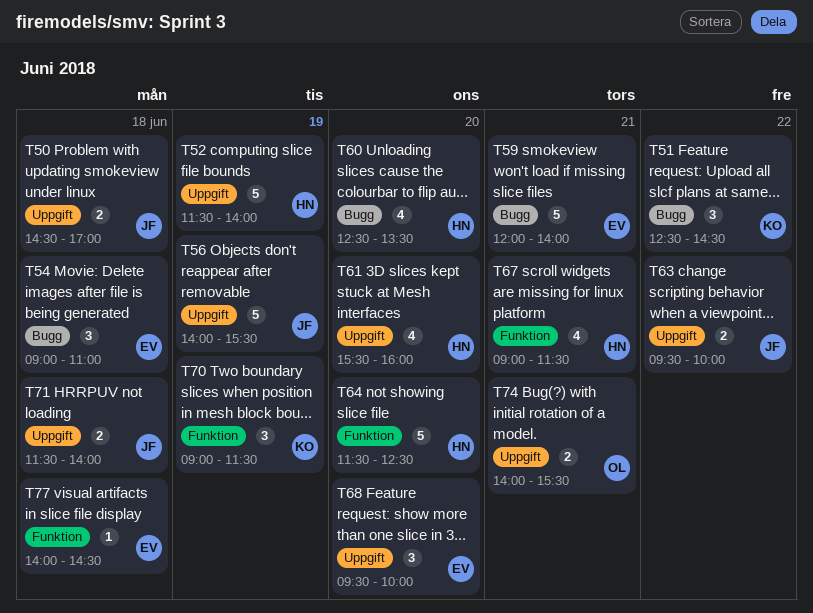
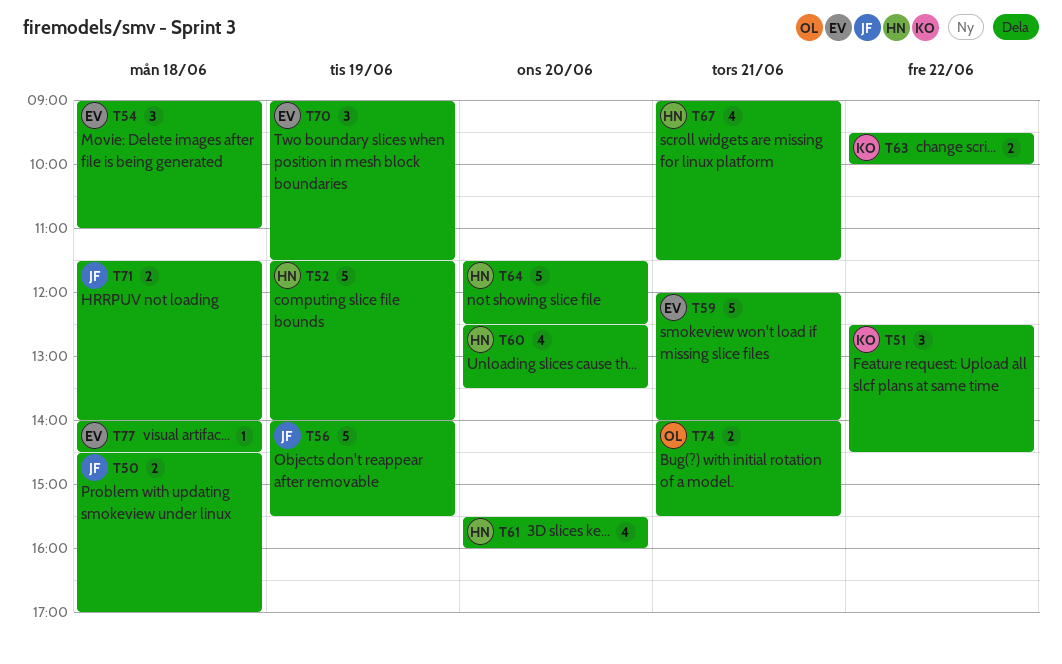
T63, owner: JF -> KO
T68: present -> none
T70, owner: KO -> EV

